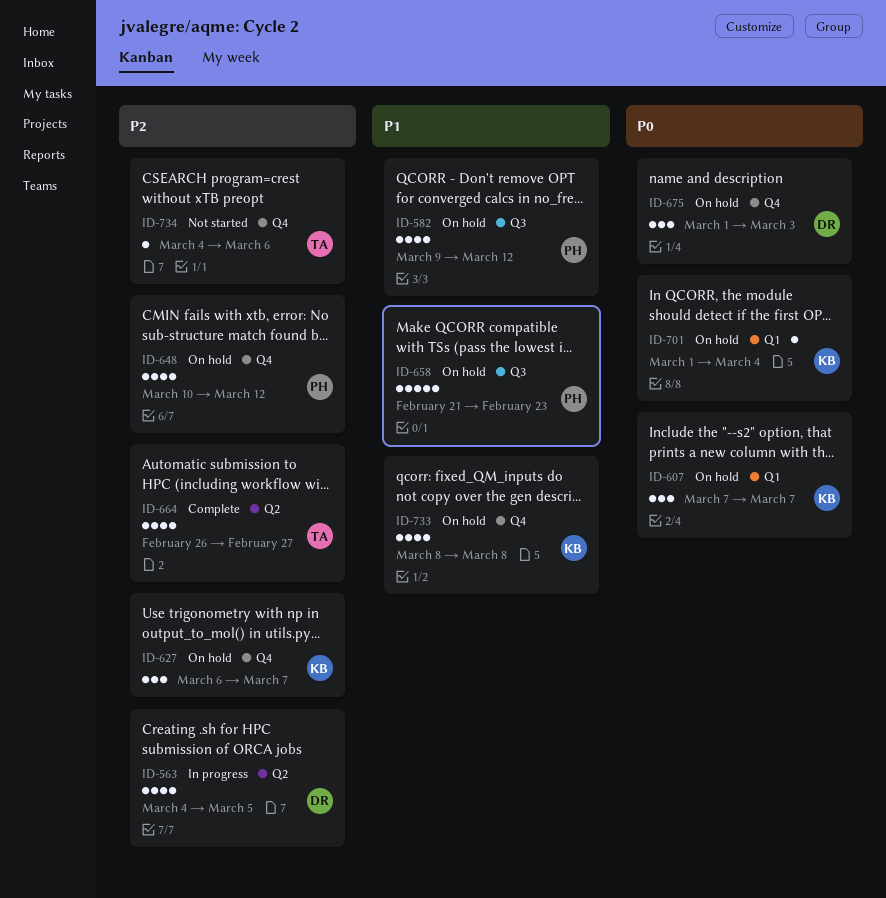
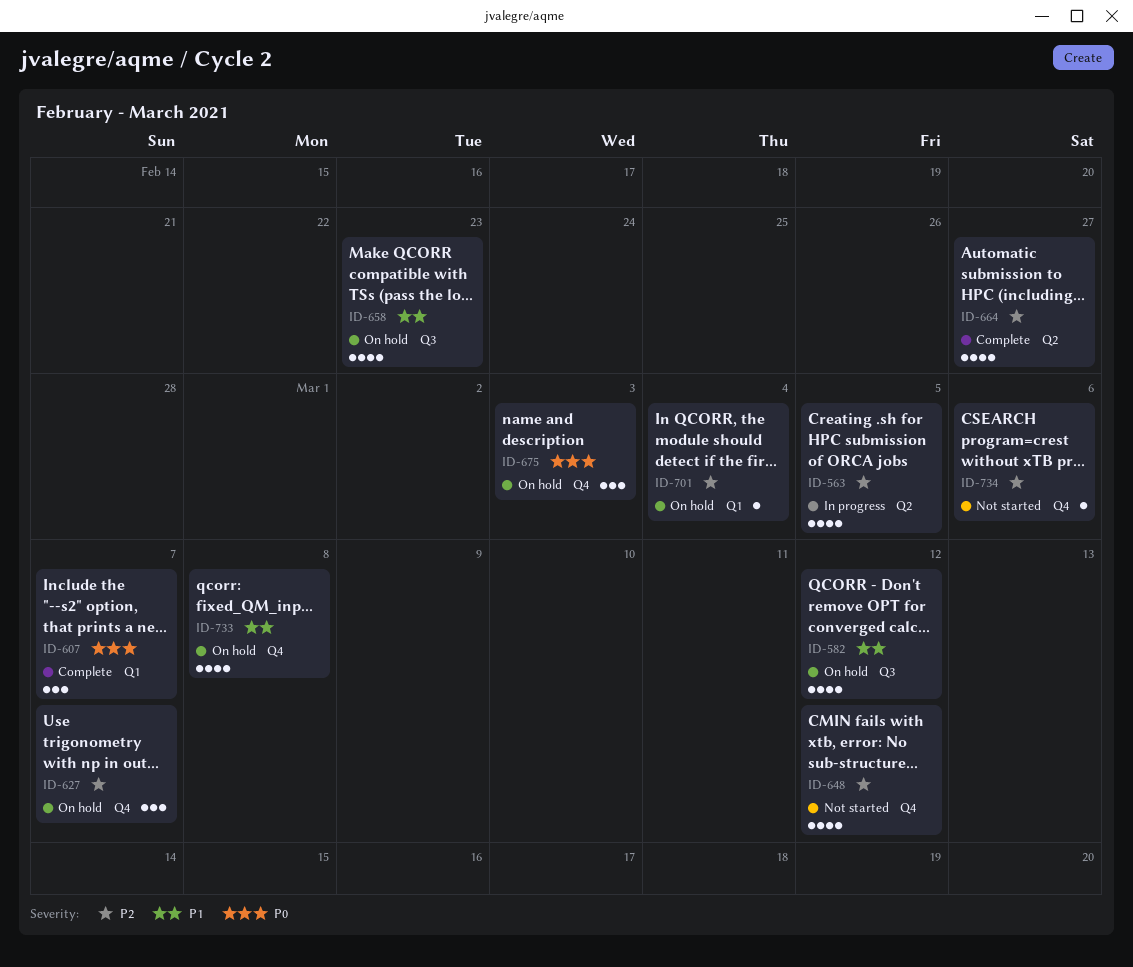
ID-607, status: On hold -> Complete
ID-648, status: On hold -> Not started
ID-658, estimate: 5 -> 4
ID-701, priority: P0 -> P2

